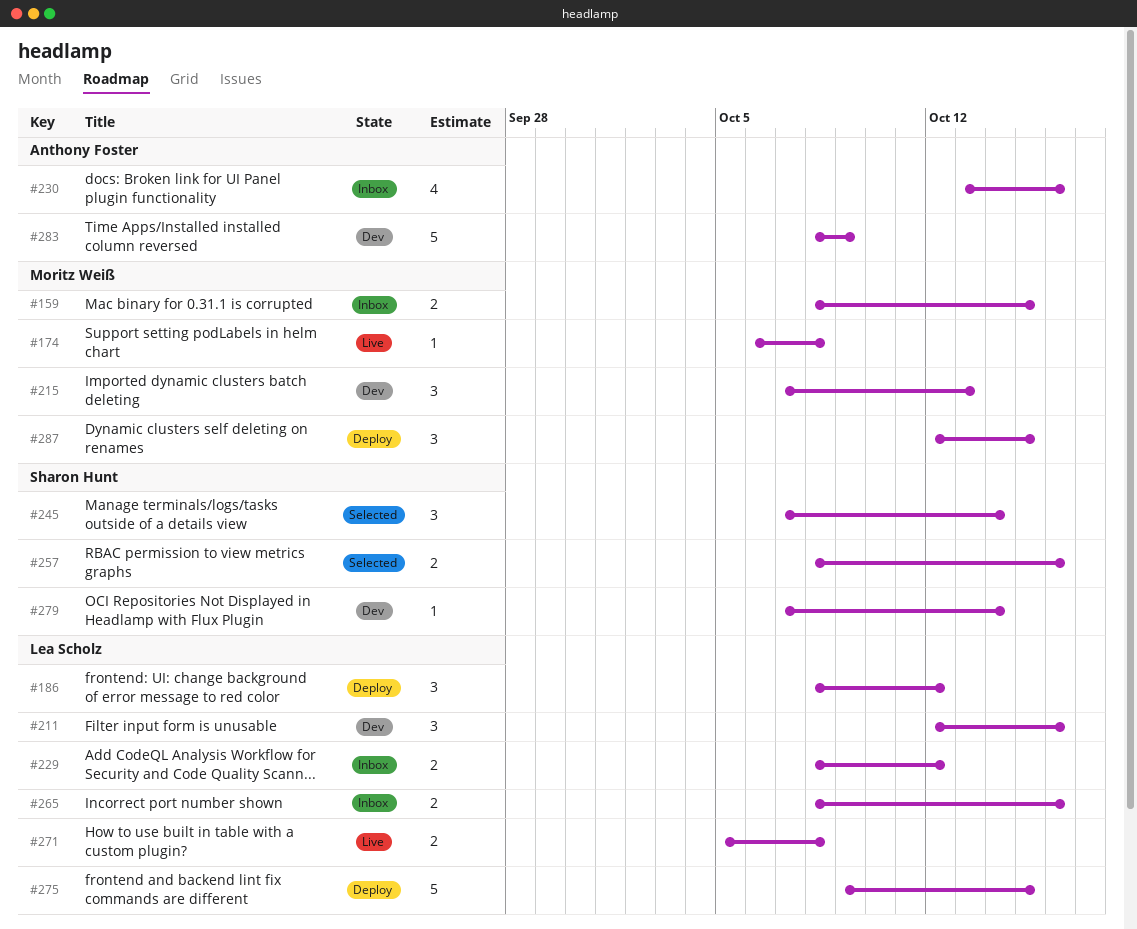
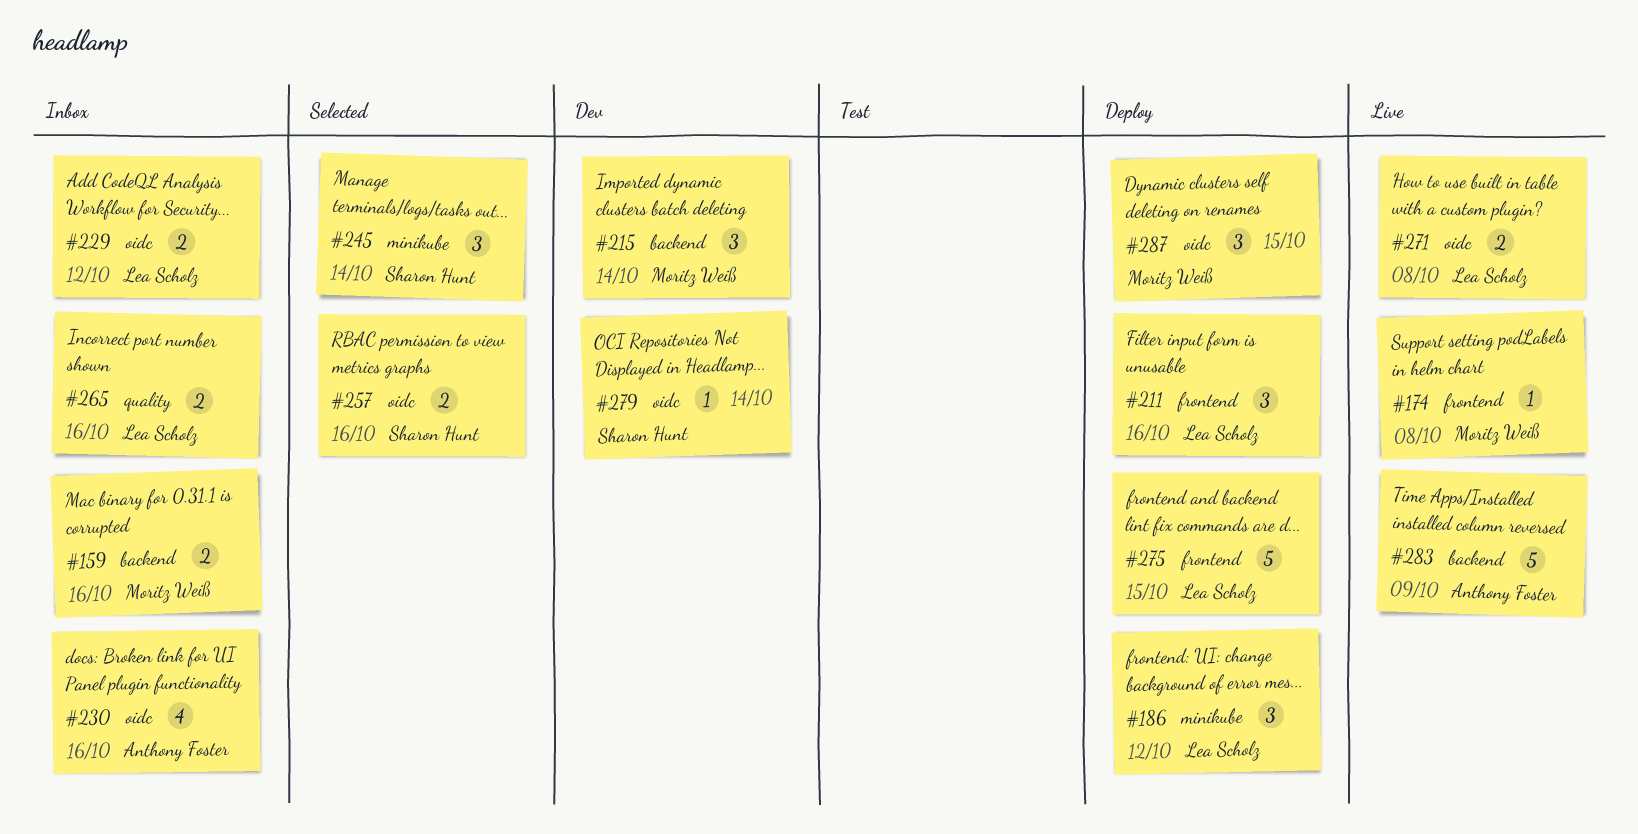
#159, due: Oct 15 -> Oct 16
#211, status: Dev -> Deploy
#215, due: Oct 13 -> Oct 14
#283, status: Dev -> Live

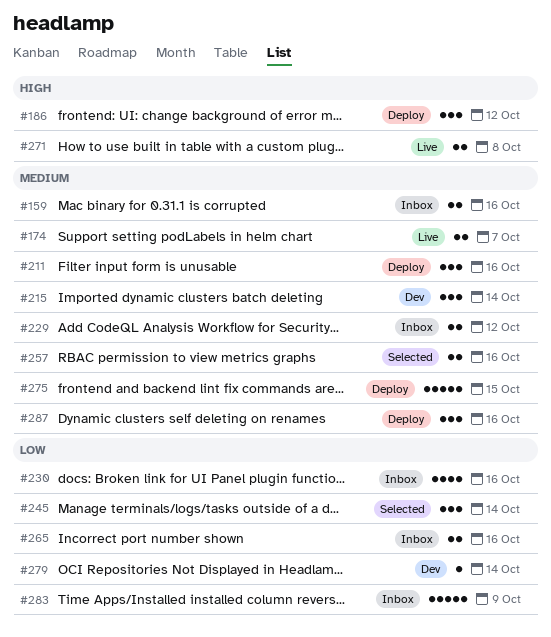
#174, estimate: 1 -> 2
#174, due: Oct 8 -> Oct 7
#283, status: Live -> Inbox
#287, due: Oct 15 -> Oct 16

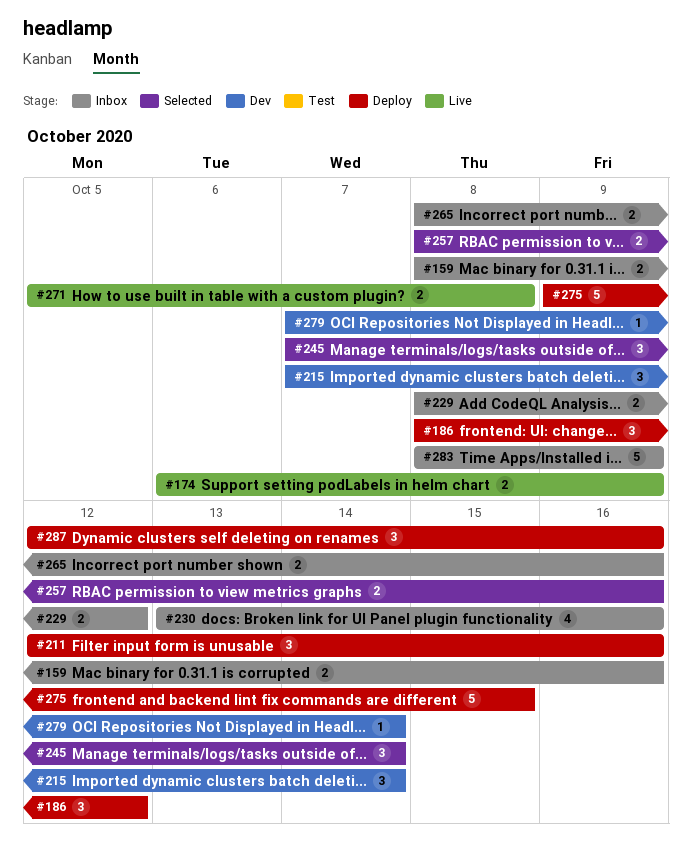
#174, due: Oct 7 -> Oct 9

